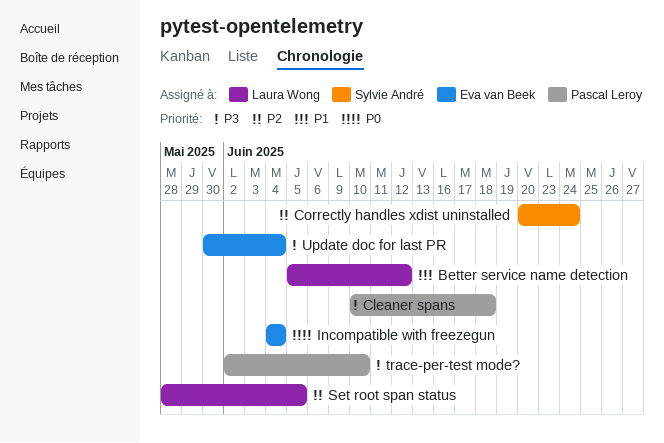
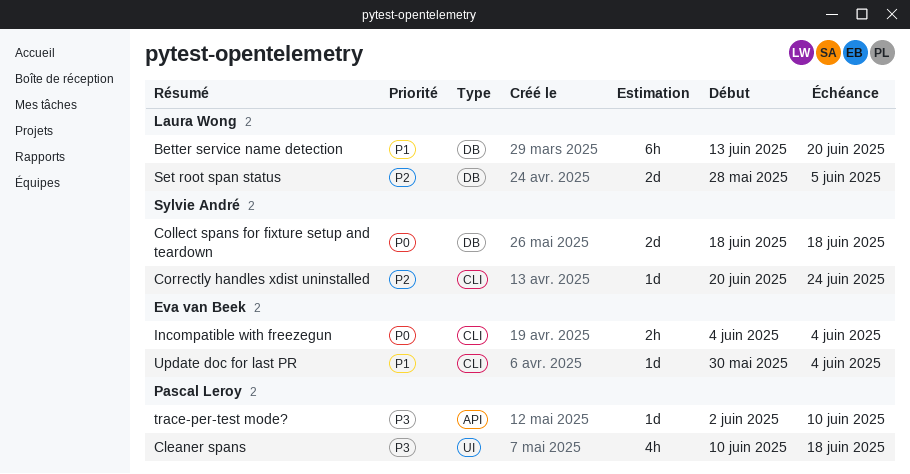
Better service name detection, start: Jun 5 -> Jun 13
Better service name detection, due: Jun 12 -> Jun 20
Collect spans for fixture setup and teardown: none -> present
Update doc for last PR, priority: P3 -> P1

